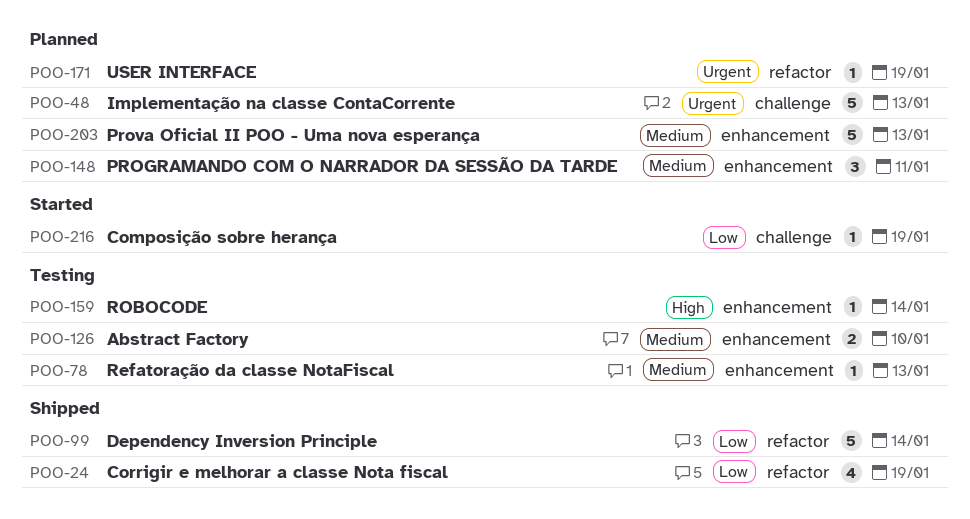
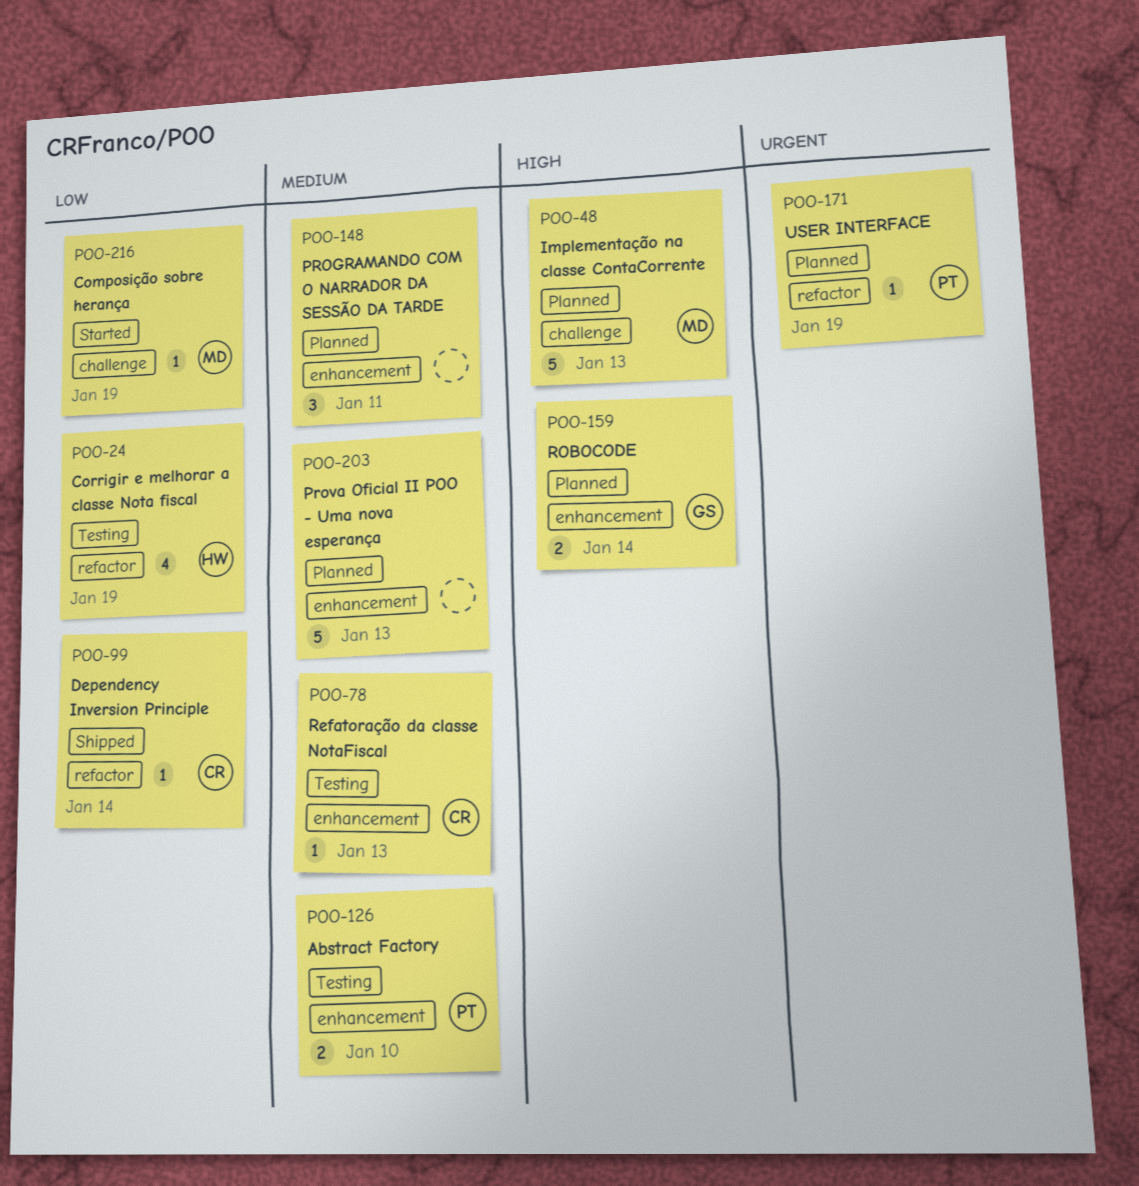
POO-24, status: Shipped -> Testing
POO-48, priority: Urgent -> High
POO-99, estimate: 5 -> 1
POO-159, status: Testing -> Planned
POO-159, estimate: 1 -> 2

